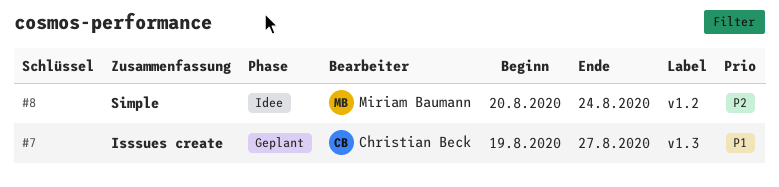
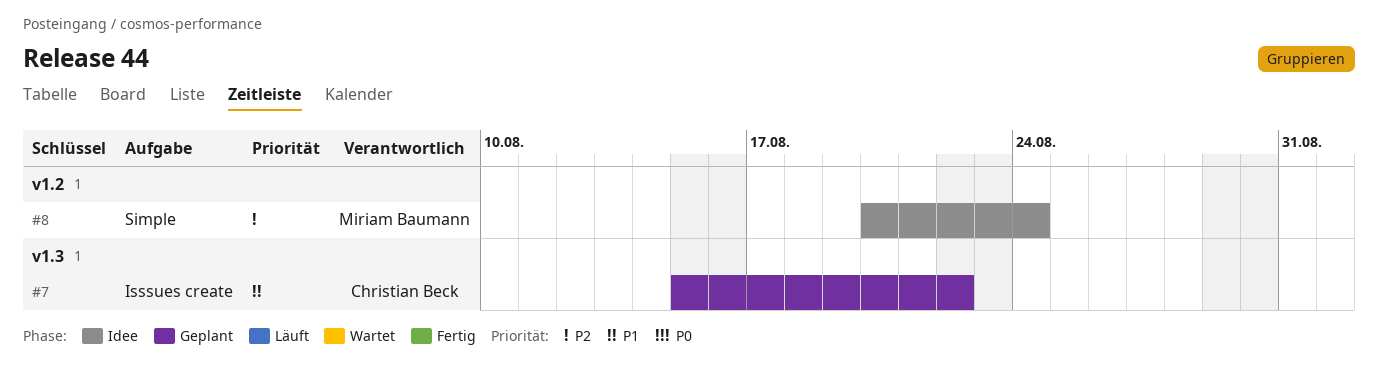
#7, start: Aug 19 -> Aug 15
#7, due: Aug 27 -> Aug 22

